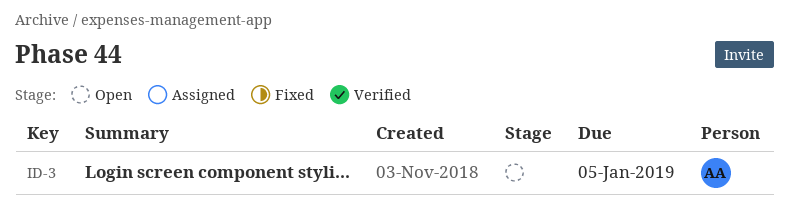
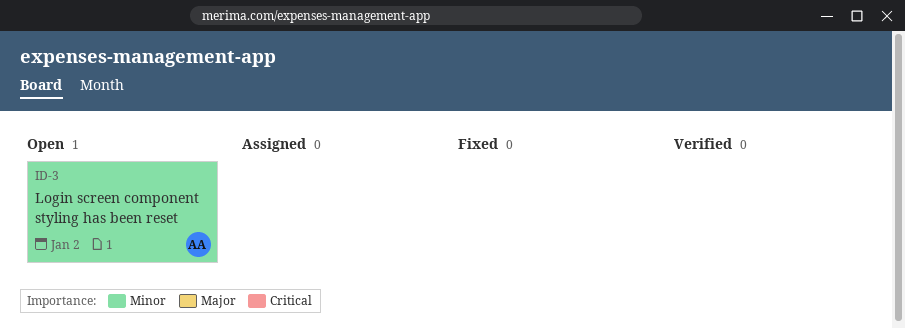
ID-3, due: Jan 5 -> Jan 2

